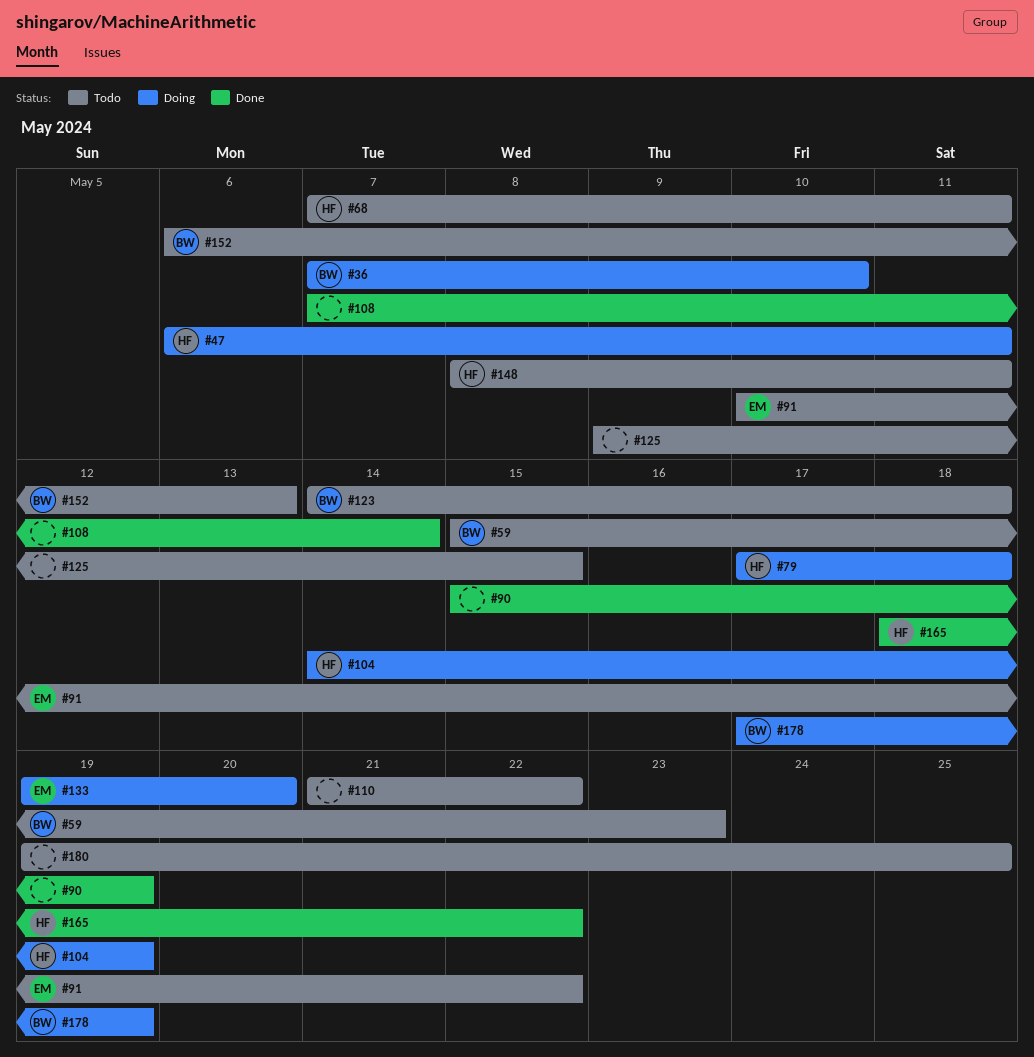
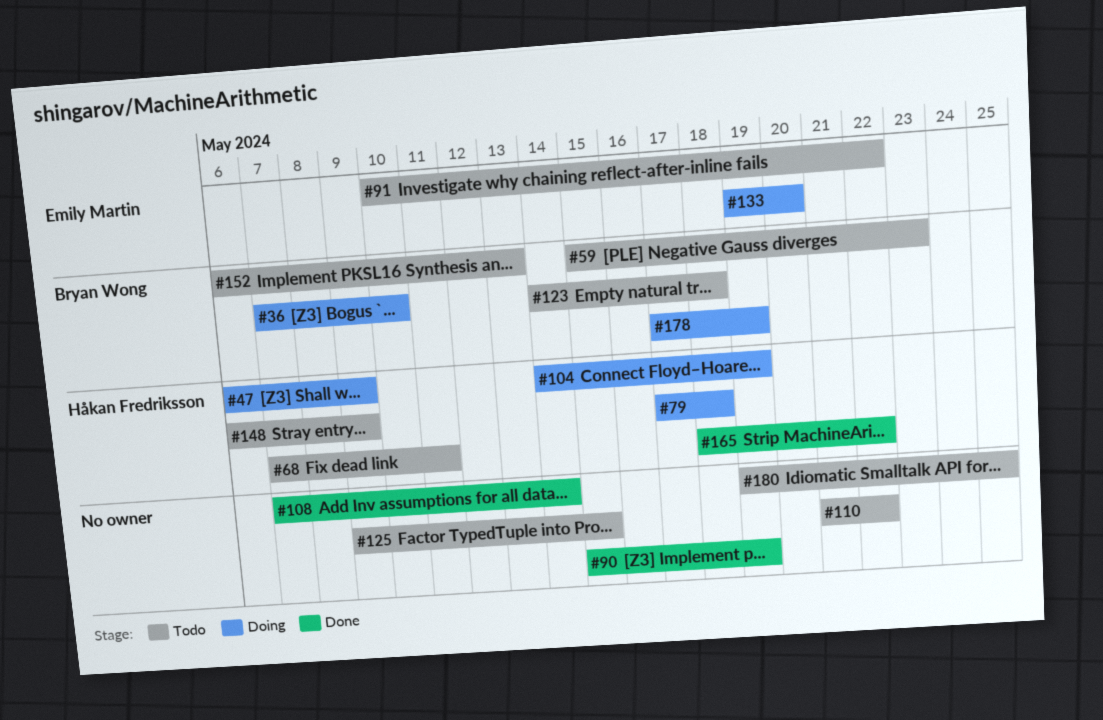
#47, due: May 11 -> May 9
#148, start: May 8 -> May 6
#148, due: May 11 -> May 9

